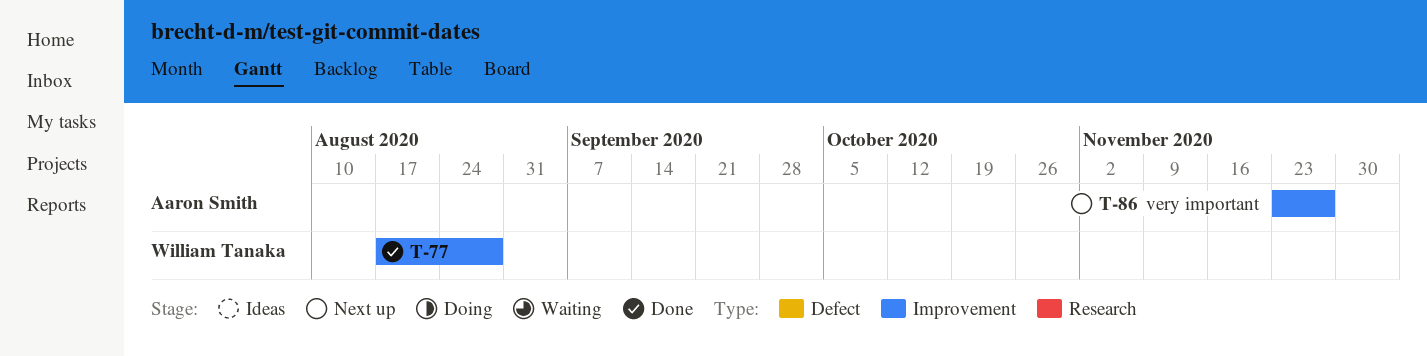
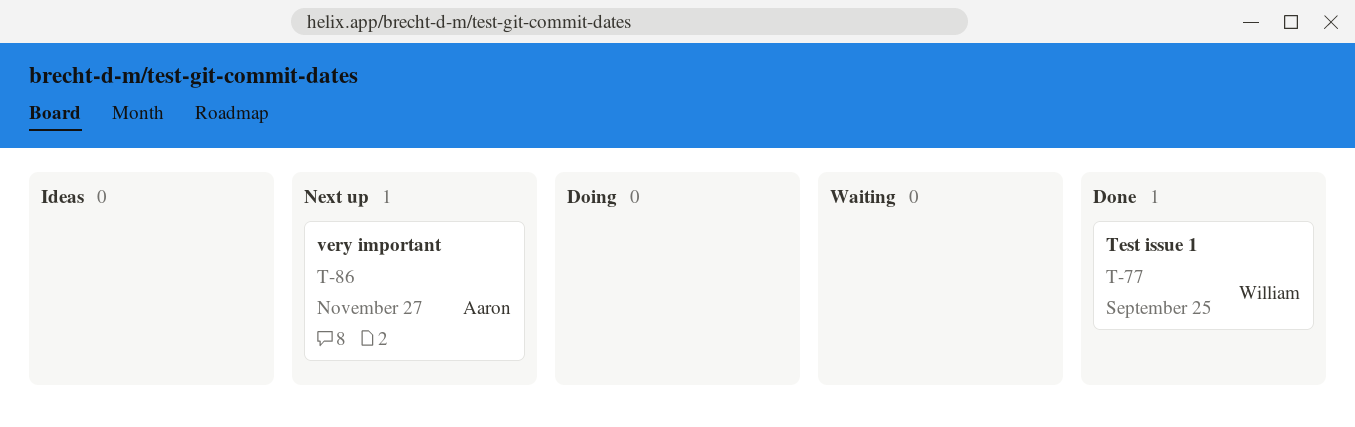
T-77, due: Aug 28 -> Sep 25

